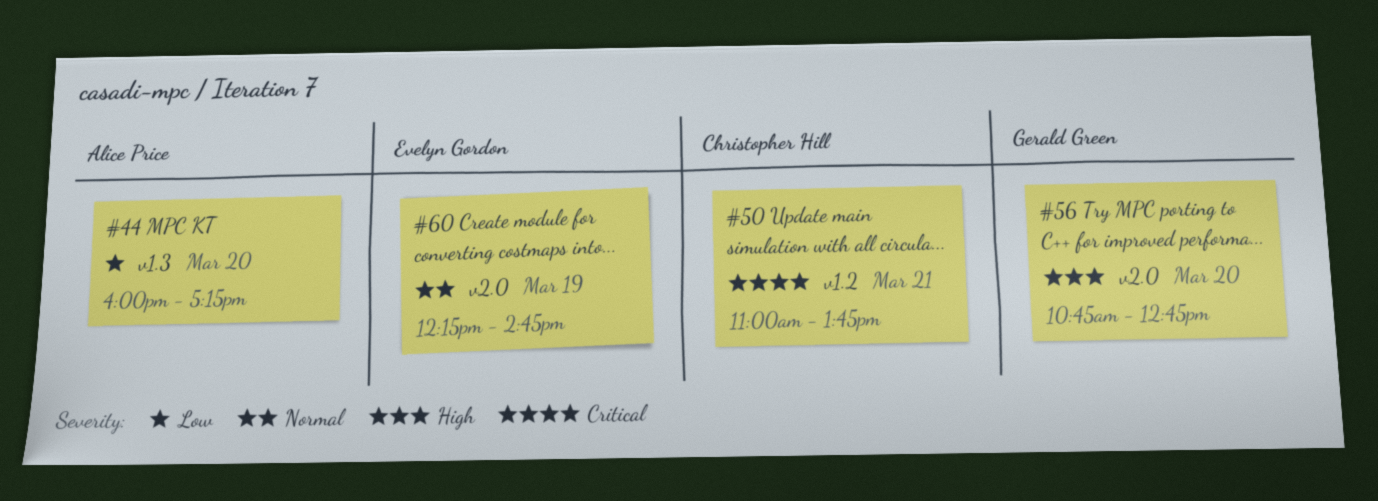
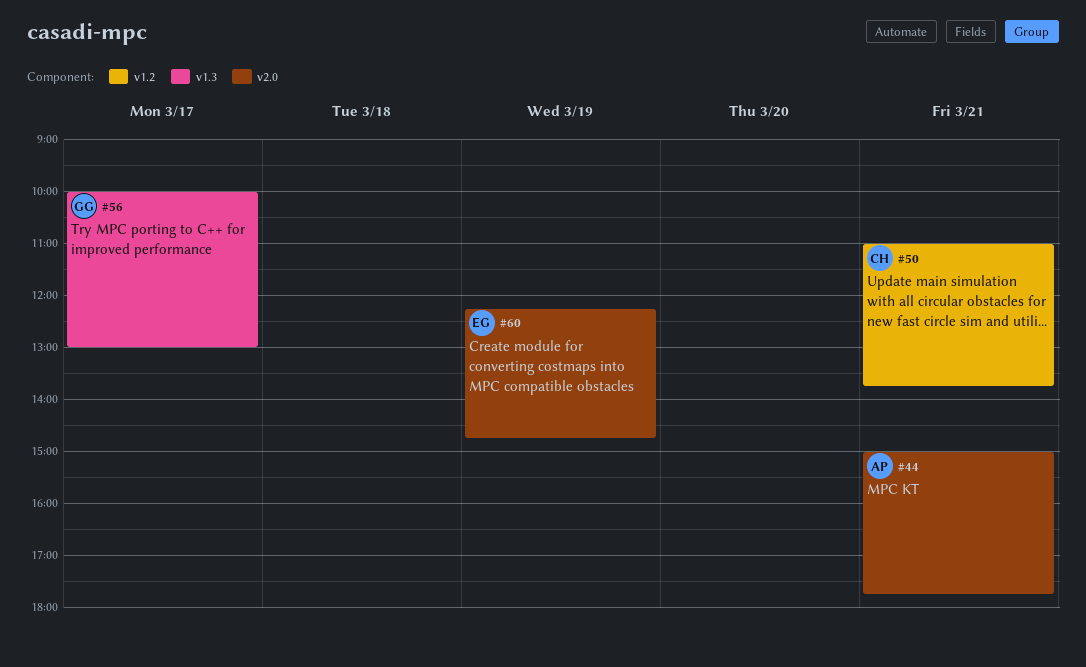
#44, label: v1.3 -> v2.0
#44, day: Mar 20 -> Mar 21
#44, begins: 16:00 -> 15:00
#44, ends: 17:15 -> 17:45
#56, label: v2.0 -> v1.3
#56, day: Mar 20 -> Mar 17
#56, begins: 10:45 -> 10:00
#56, ends: 12:45 -> 13:00

